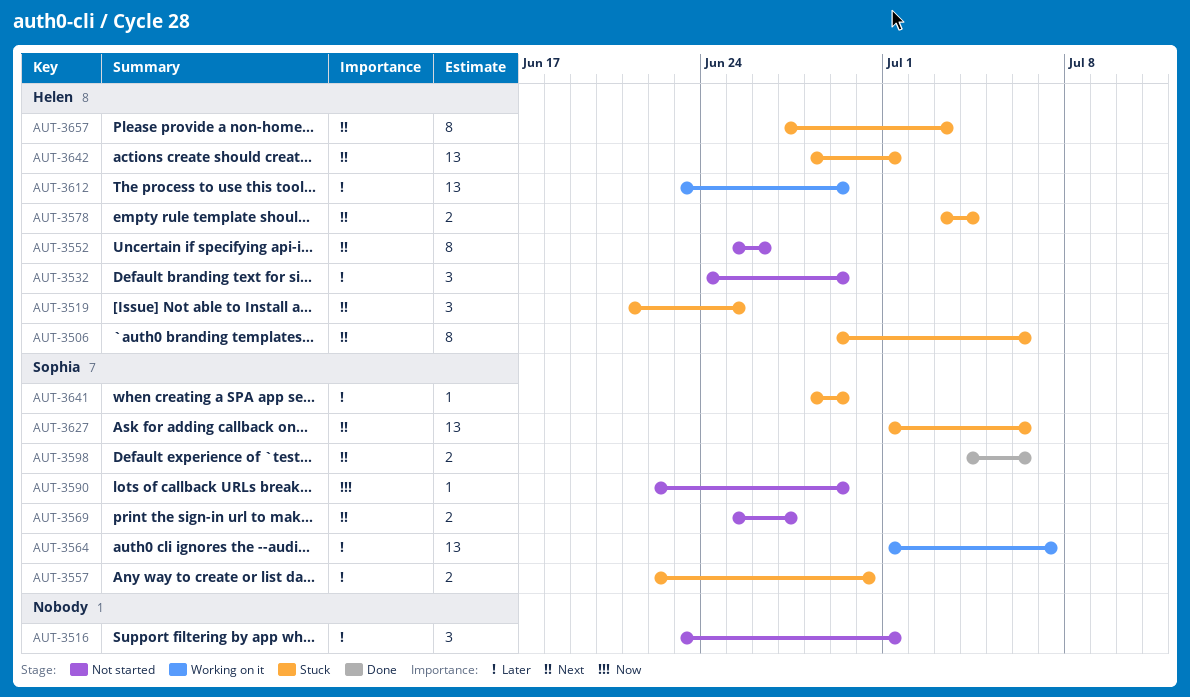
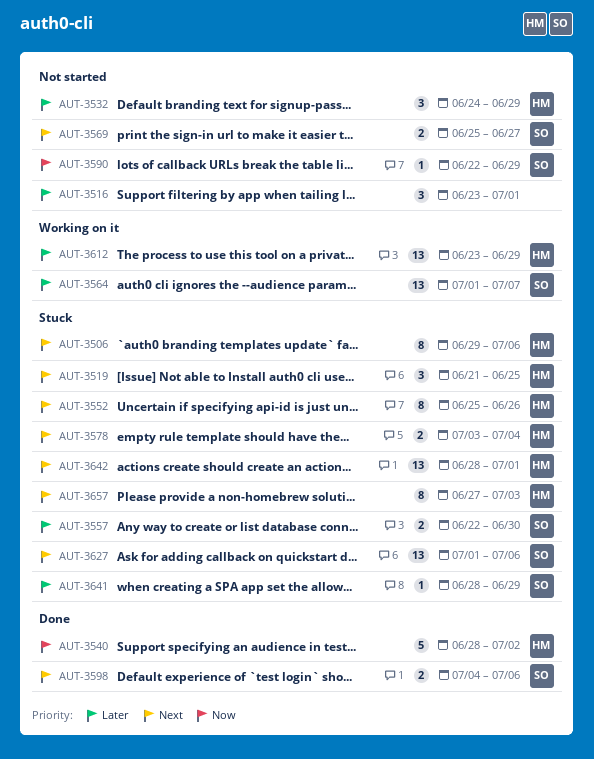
AUT-3540: none -> present
AUT-3552, status: Not started -> Stuck

